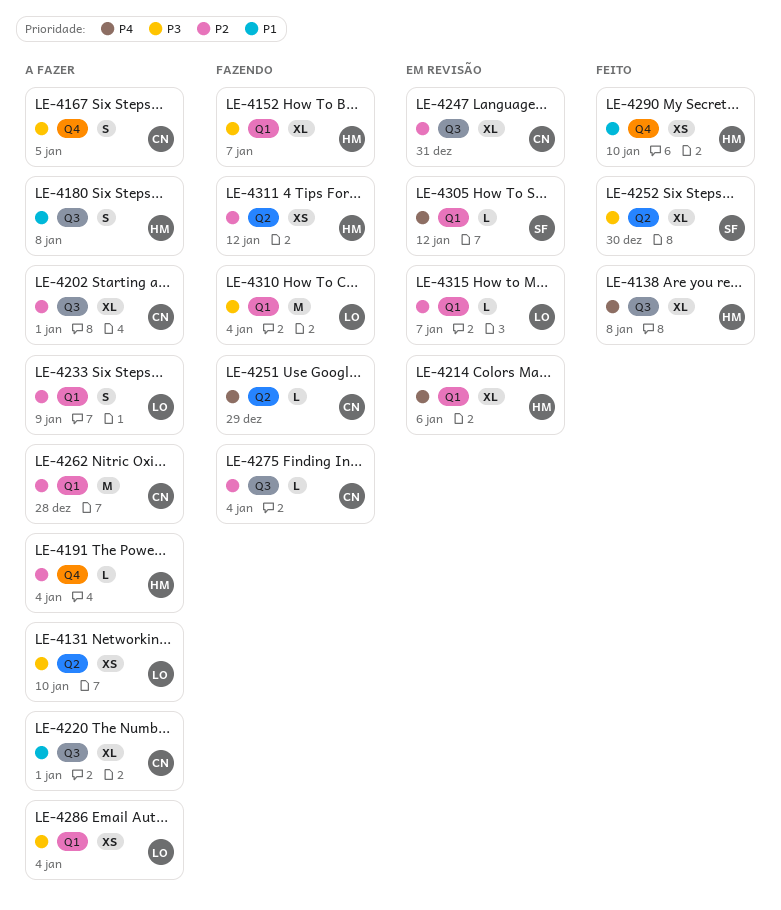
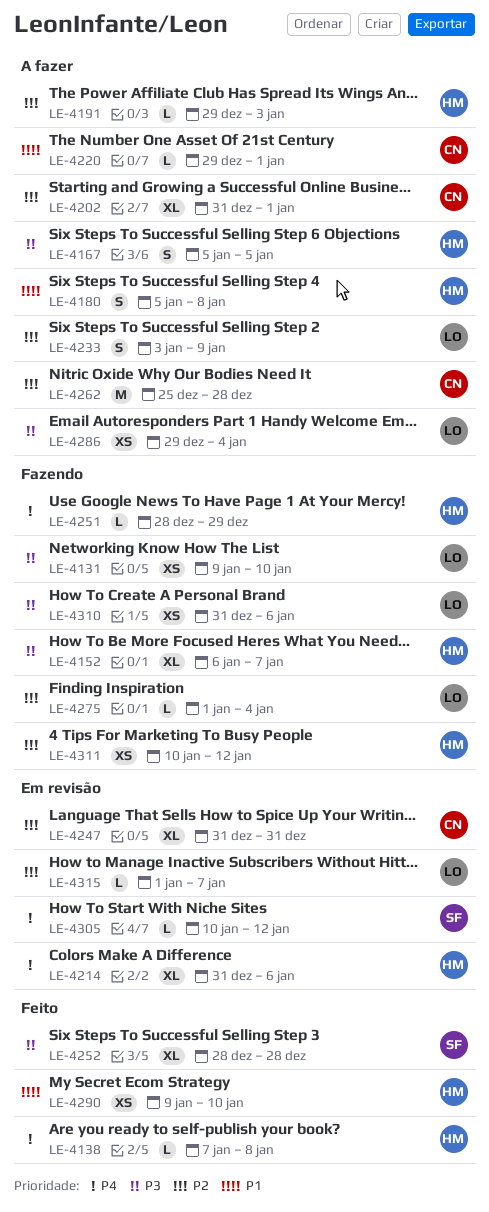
LE-4131, status: A fazer -> Fazendo
LE-4138, estimate: XL -> L
LE-4167, owner: CN -> HM
LE-4191, due: Jan 4 -> Jan 3
LE-4220, estimate: XL -> L
LE-4251, owner: CN -> HM
LE-4252, due: Dec 30 -> Dec 28
LE-4275, owner: CN -> LO
LE-4310, estimate: M -> XS
LE-4310, due: Jan 4 -> Jan 6

